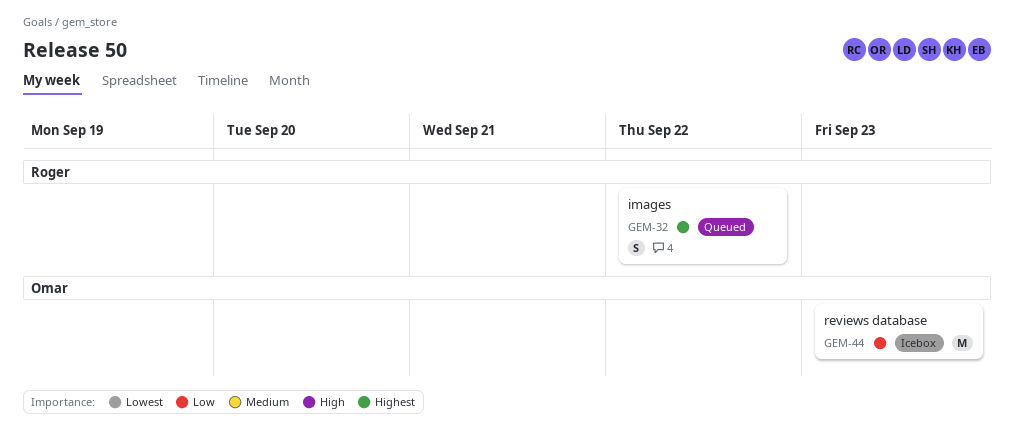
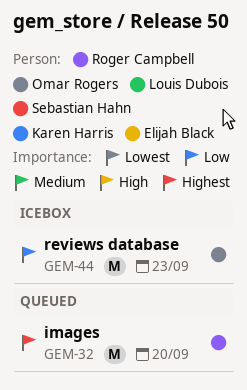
GEM-32, estimate: S -> M
GEM-32, due: Sep 22 -> Sep 20

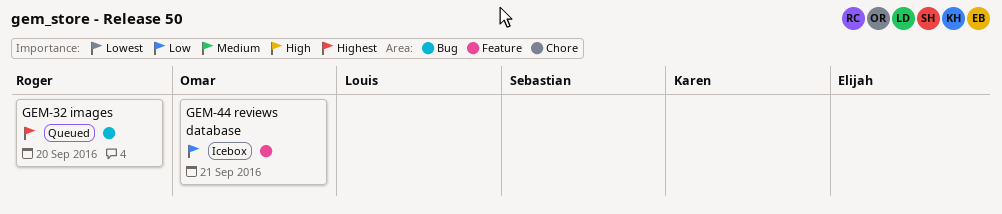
GEM-44, due: Sep 23 -> Sep 21

